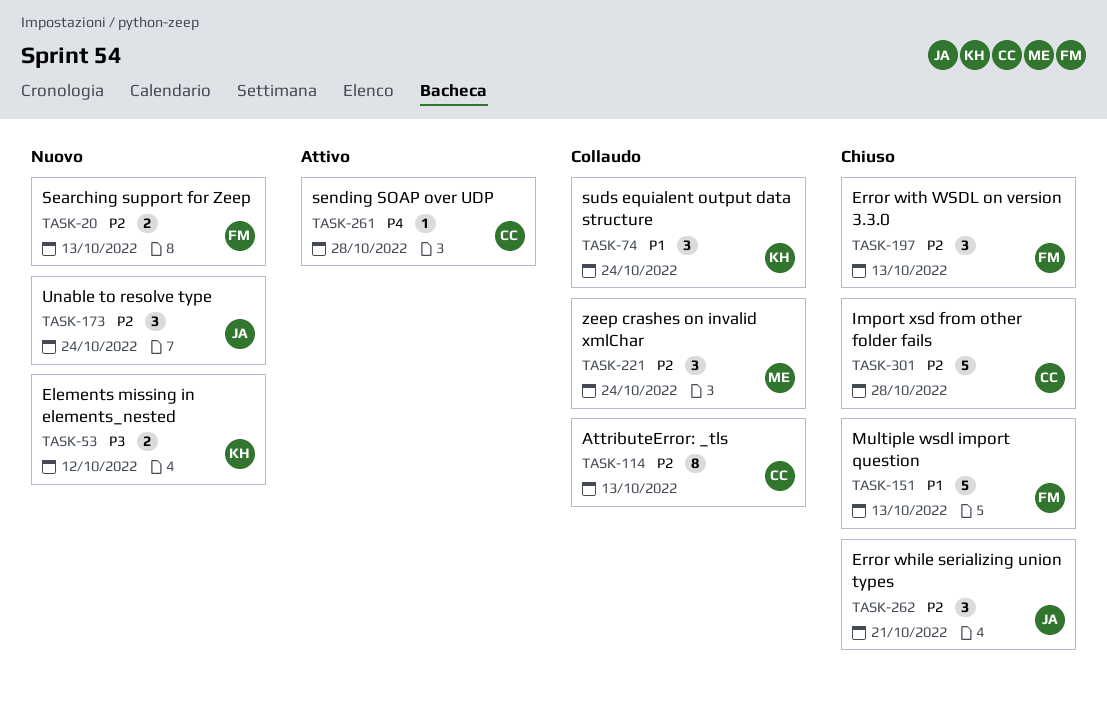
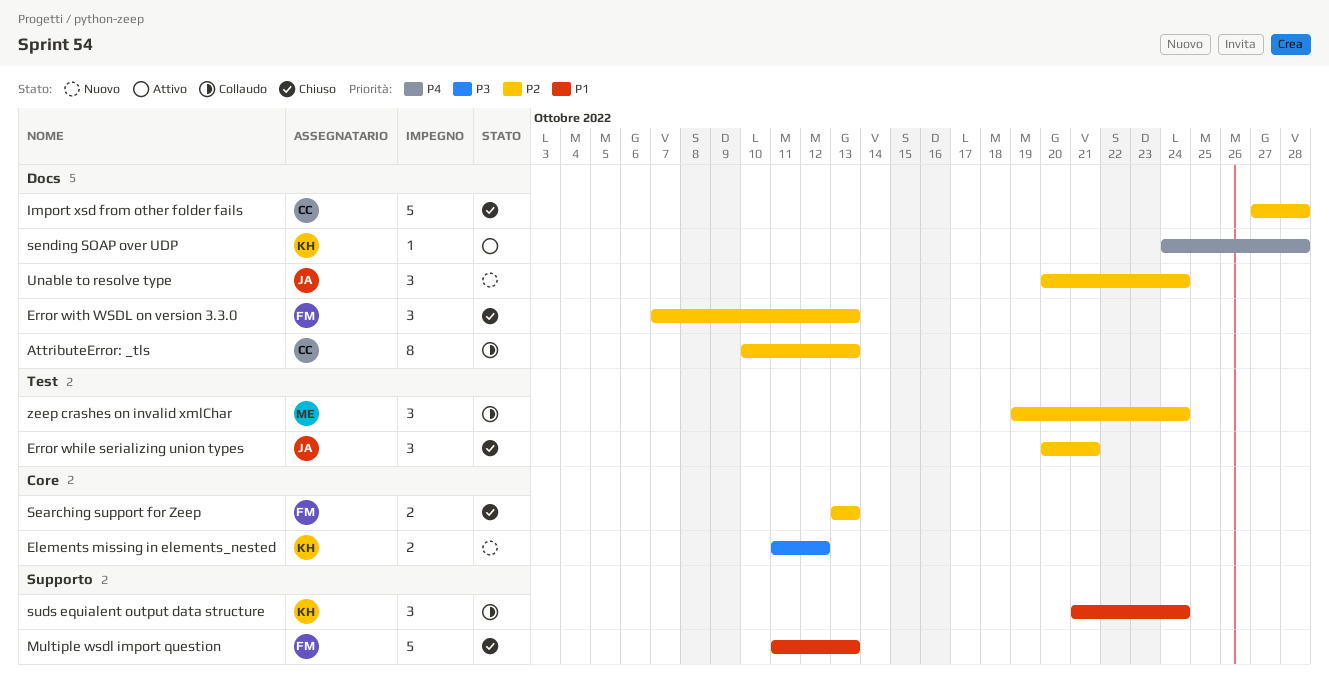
Searching support for Zeep, status: Nuovo -> Chiuso
sending SOAP over UDP, owner: CC -> KH

